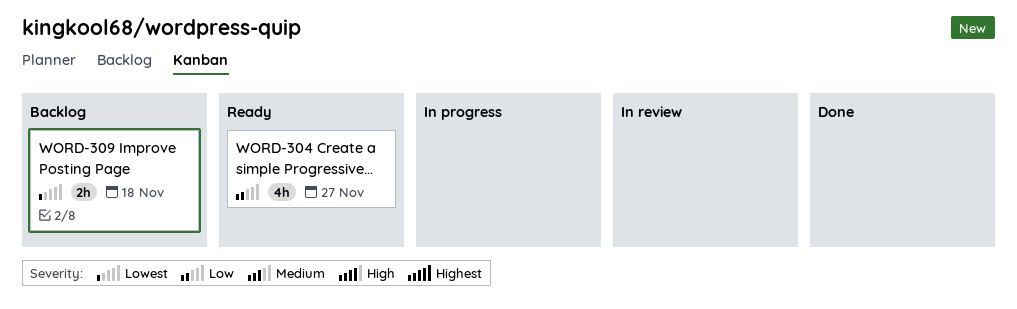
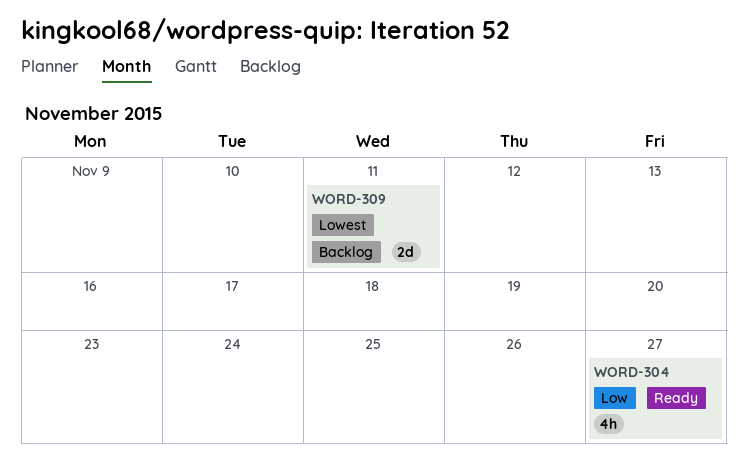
WORD-309, estimate: 2h -> 2d
WORD-309, due: Nov 18 -> Nov 11

